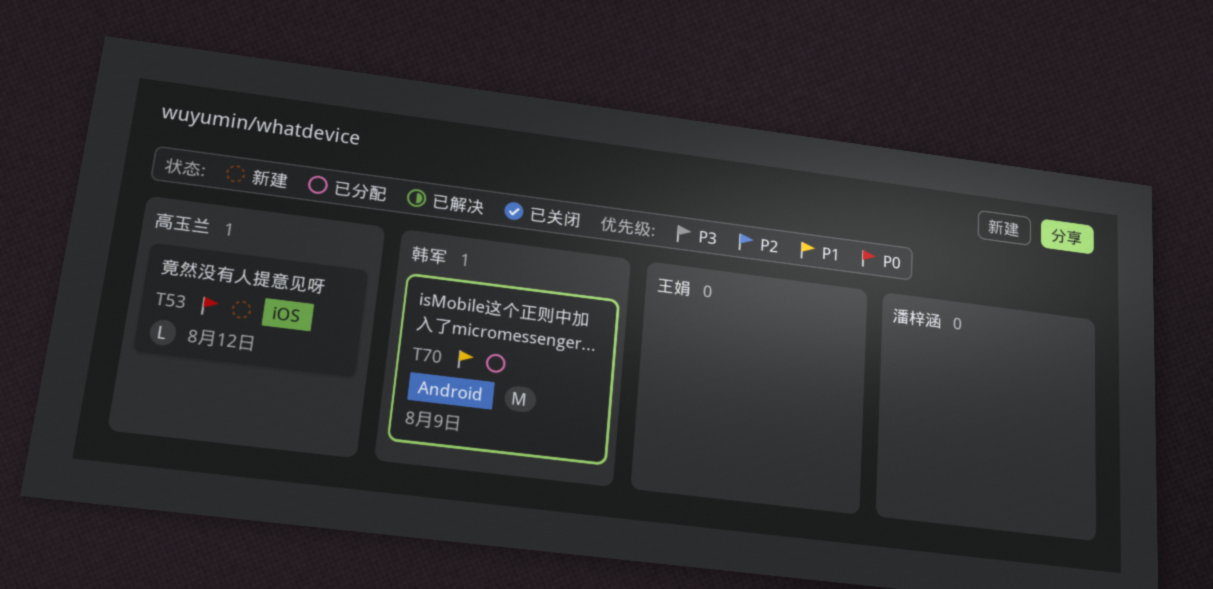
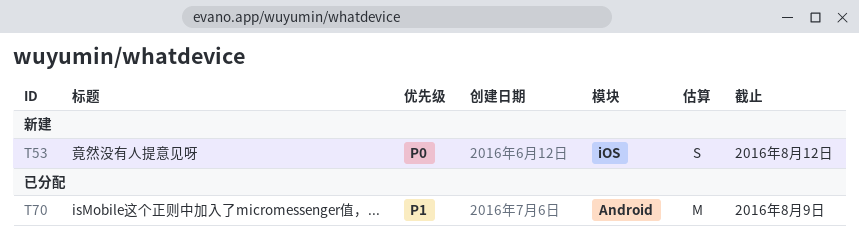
T53, estimate: L -> S

